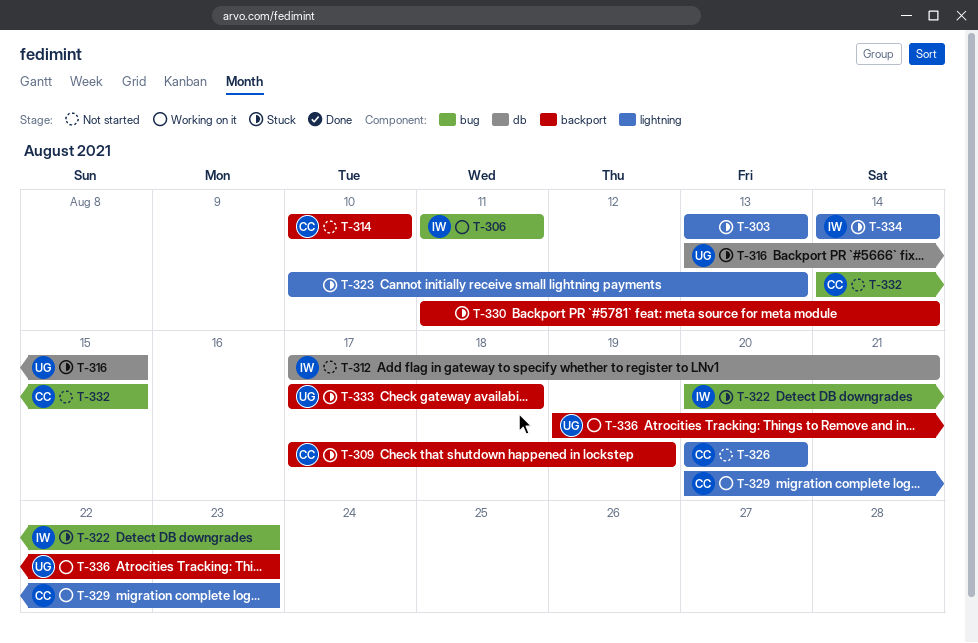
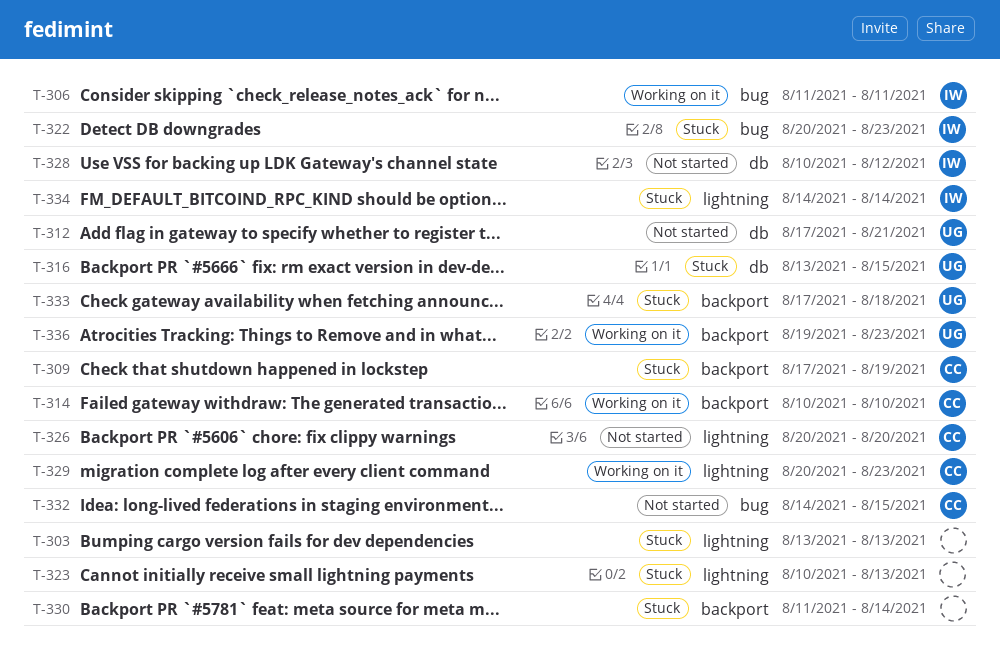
T-312, owner: IW -> UG
T-314, status: Not started -> Working on it
T-328: none -> present

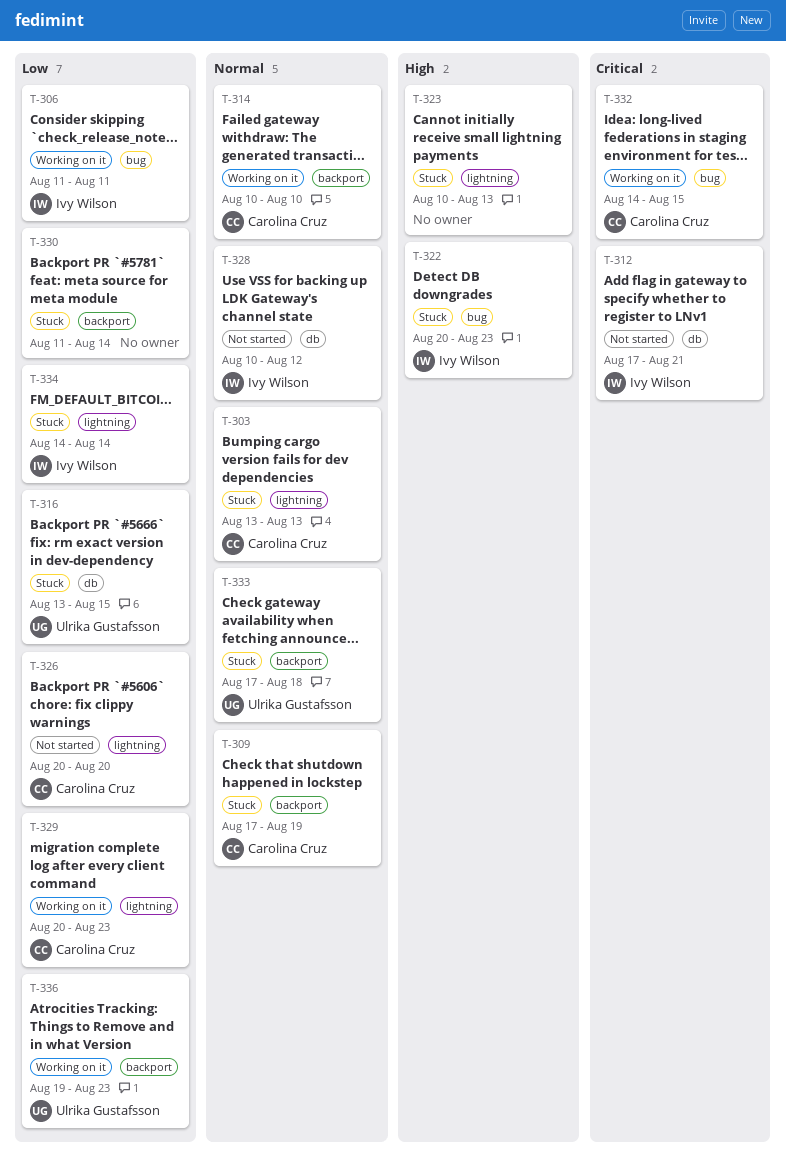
T-303, owner: none -> Carolina Cruz
T-312, owner: Ulrika Gustafsson -> Ivy Wilson
T-332, status: Not started -> Working on it

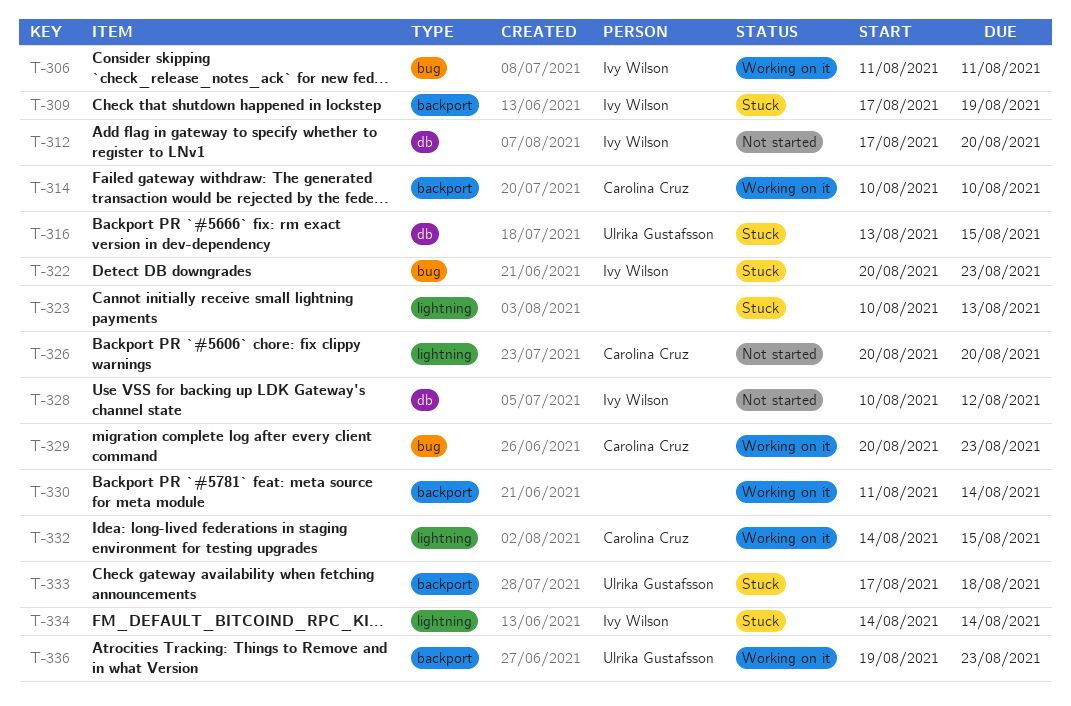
T-303: present -> none
T-309, owner: Carolina Cruz -> Ivy Wilson
T-312, due: Aug 21 -> Aug 20
T-329, label: lightning -> bug
T-330, status: Stuck -> Working on it
T-332, label: bug -> lightning

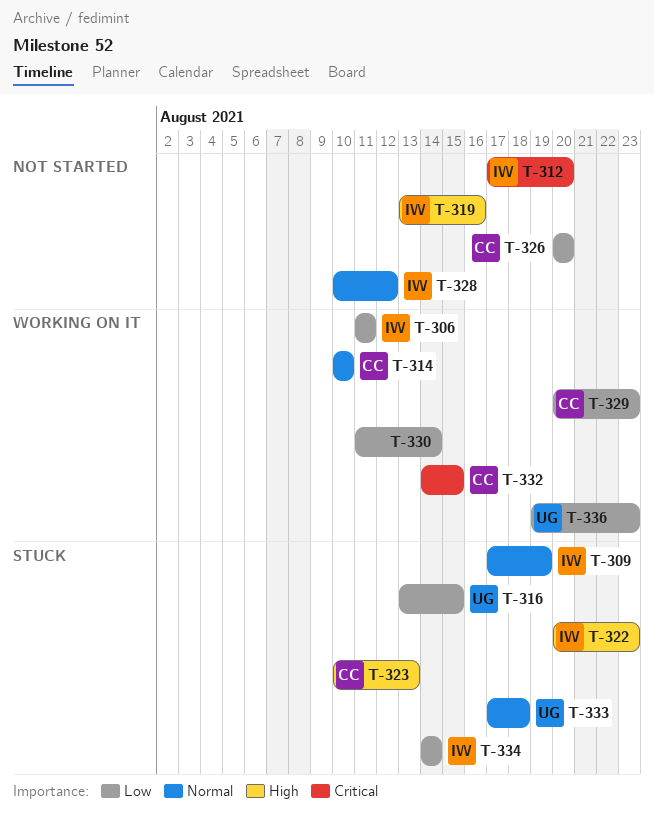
T-319: none -> present
T-323, owner: none -> Carolina Cruz

